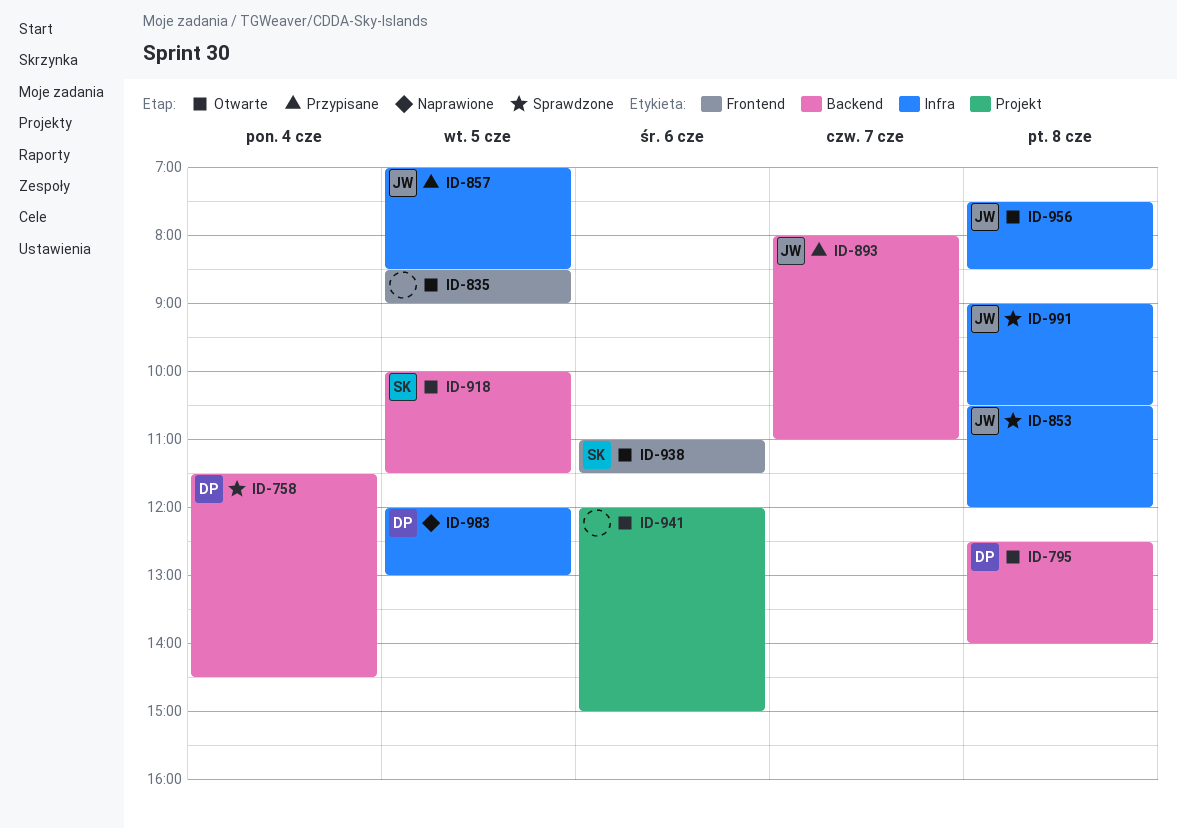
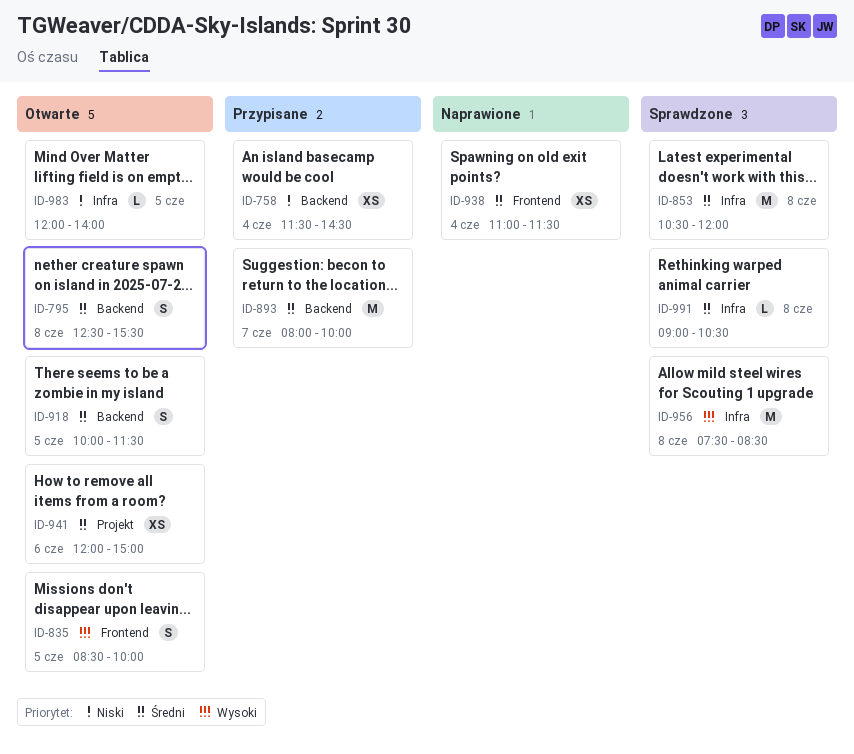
ID-758, status: Sprawdzone -> Przypisane
ID-795, ends: 14:00 -> 15:30
ID-835, ends: 09:00 -> 10:00
ID-857: present -> none
ID-893, ends: 11:00 -> 10:00
ID-938, status: Otwarte -> Naprawione
ID-938, day: Jun 6 -> Jun 4
ID-956, status: Otwarte -> Sprawdzone
ID-983, status: Naprawione -> Otwarte
ID-983, ends: 13:00 -> 14:00

